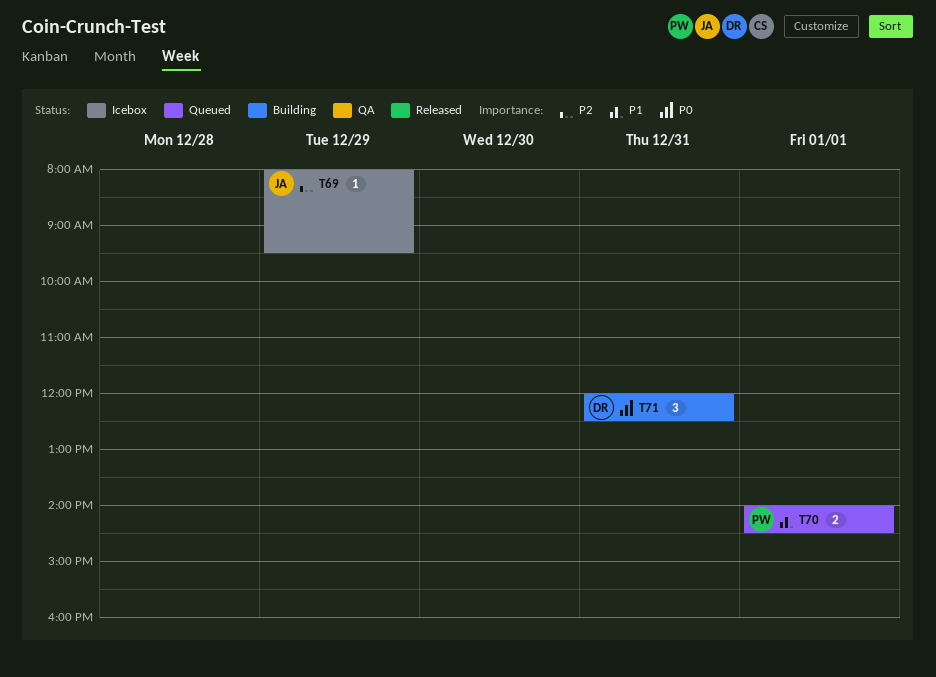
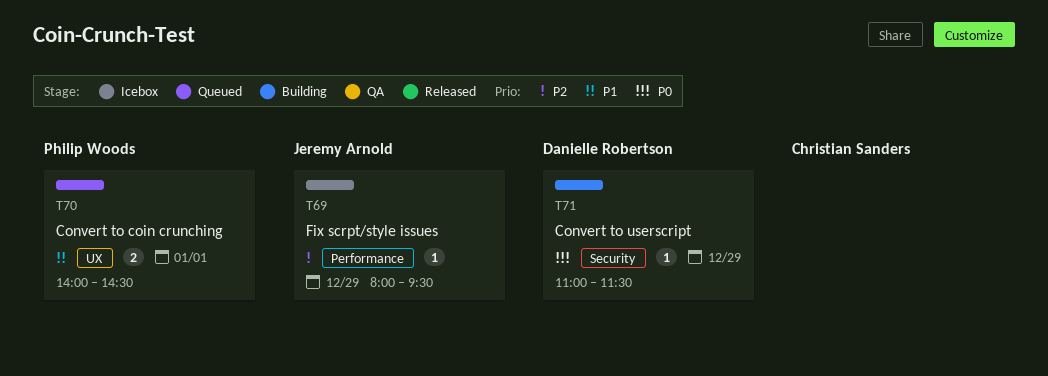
T71, estimate: 3 -> 1
T71, day: Dec 31 -> Dec 29
T71, begins: 12:00 -> 11:00
T71, ends: 12:30 -> 11:30

